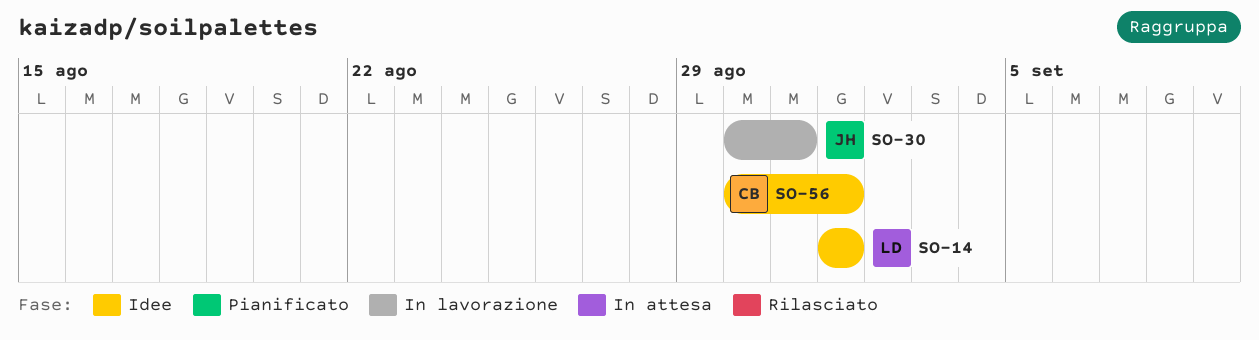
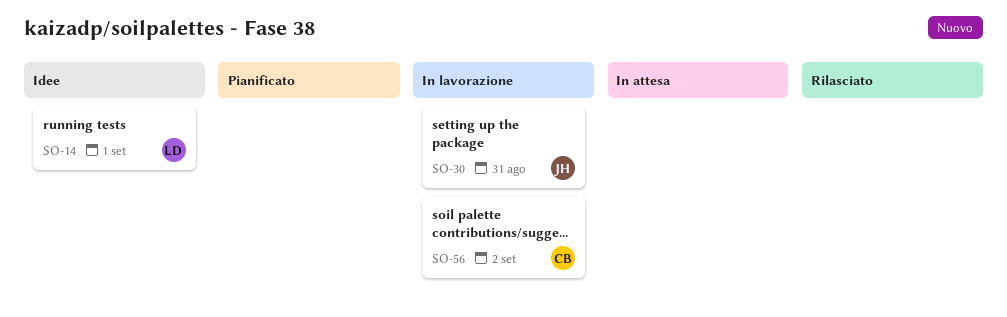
SO-56, status: Idee -> In lavorazione
SO-56, due: Sep 1 -> Sep 2

